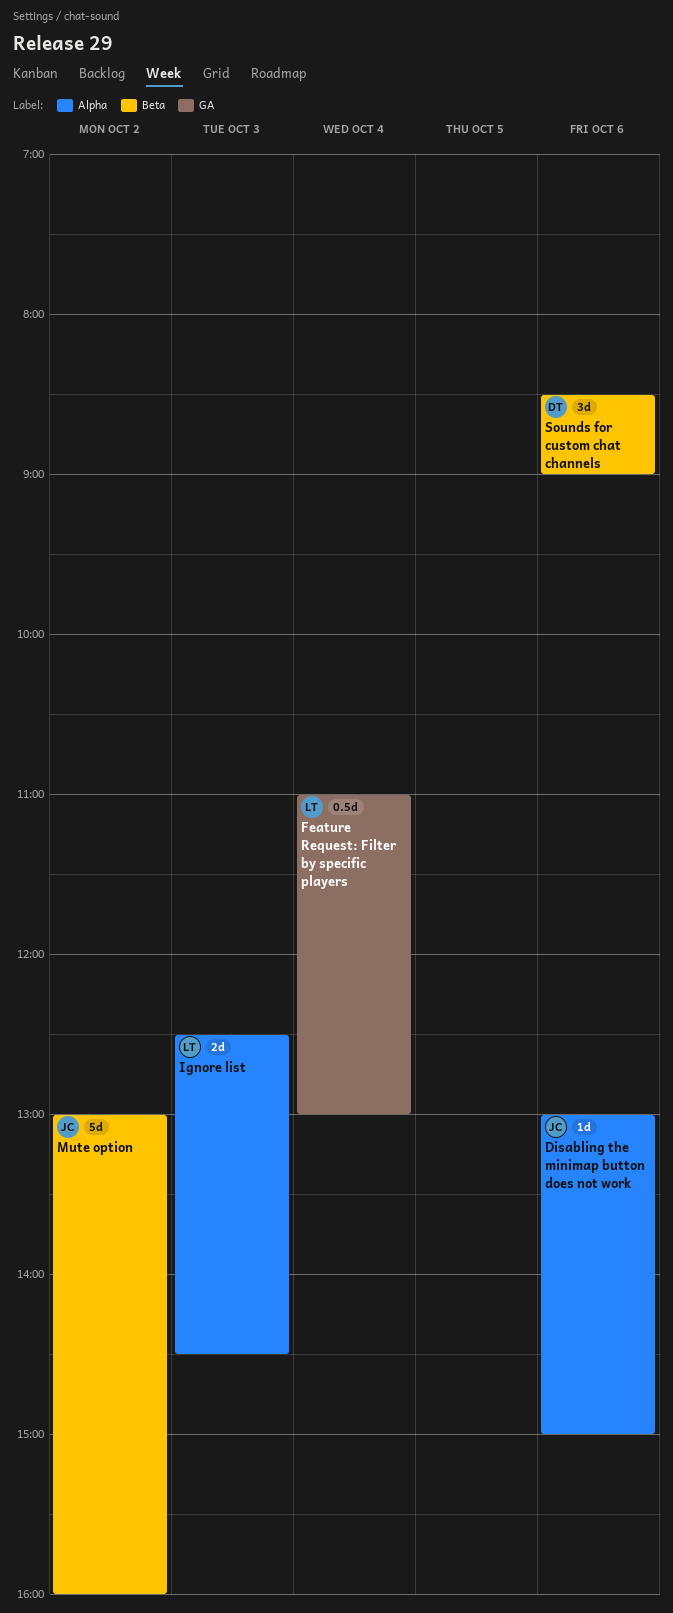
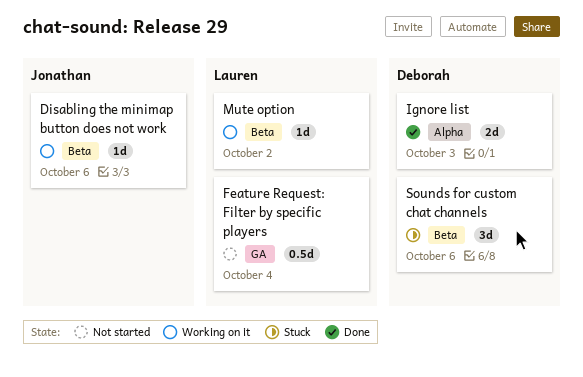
Disabling the minimap button does not work, label: Alpha -> Beta
Ignore list, owner: Lauren -> Deborah
Mute option, owner: Jonathan -> Lauren
Mute option, estimate: 5d -> 1d

